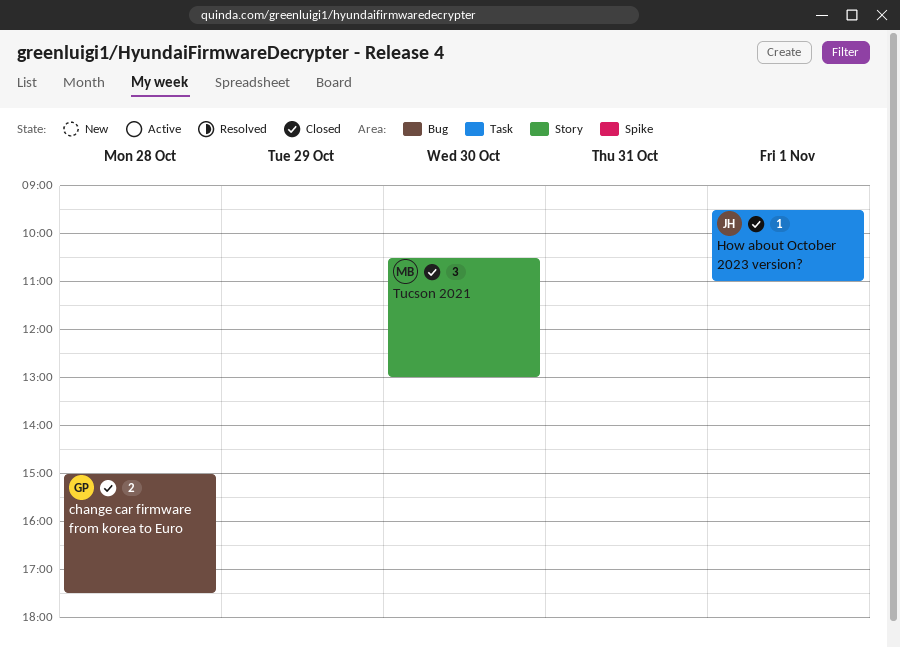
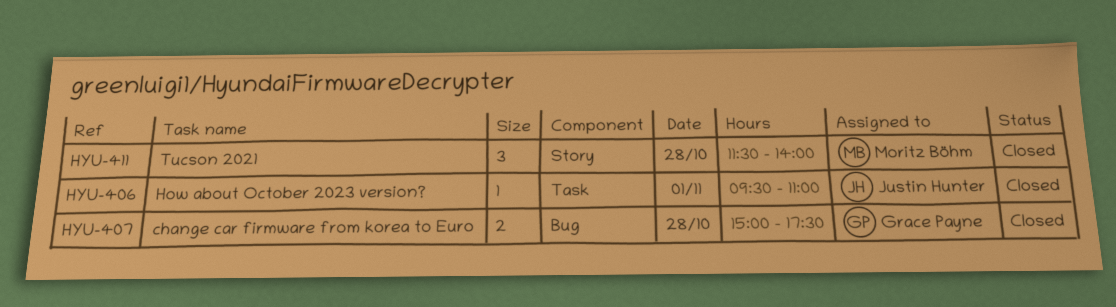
Tucson 2021, day: Oct 30 -> Oct 28
Tucson 2021, begins: 10:30 -> 11:30
Tucson 2021, ends: 13:00 -> 14:00

